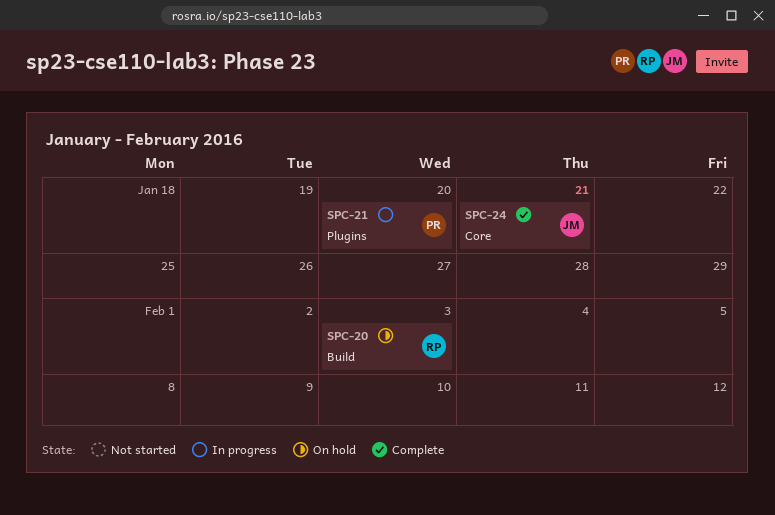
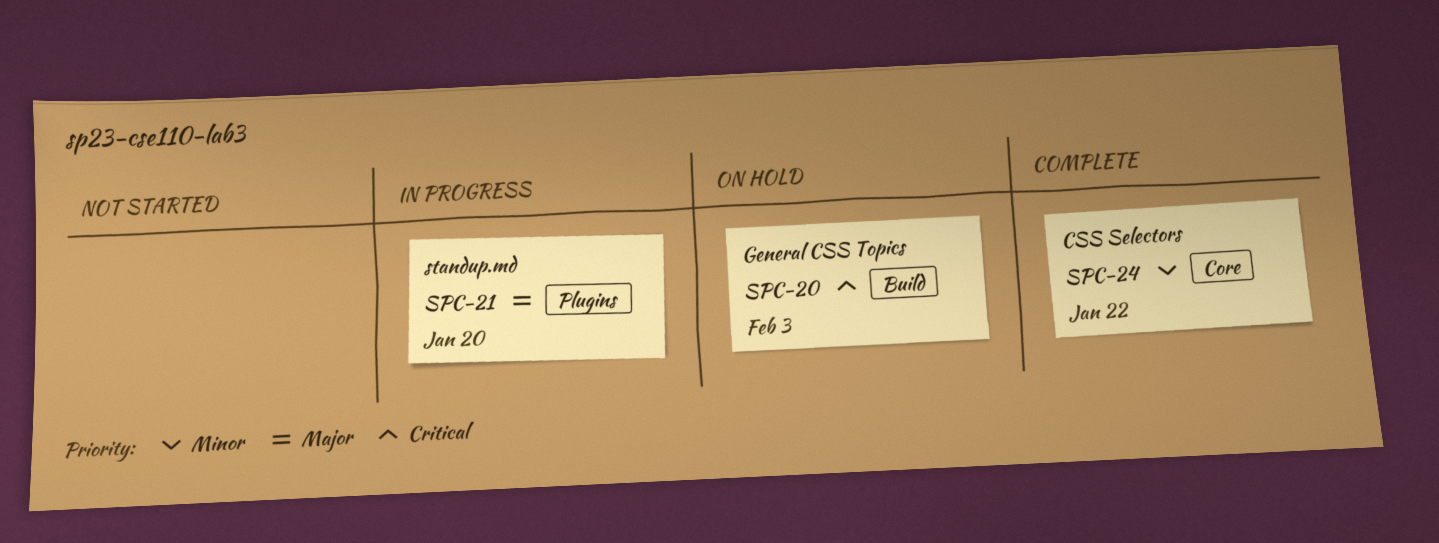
SPC-24, due: Jan 21 -> Jan 22

